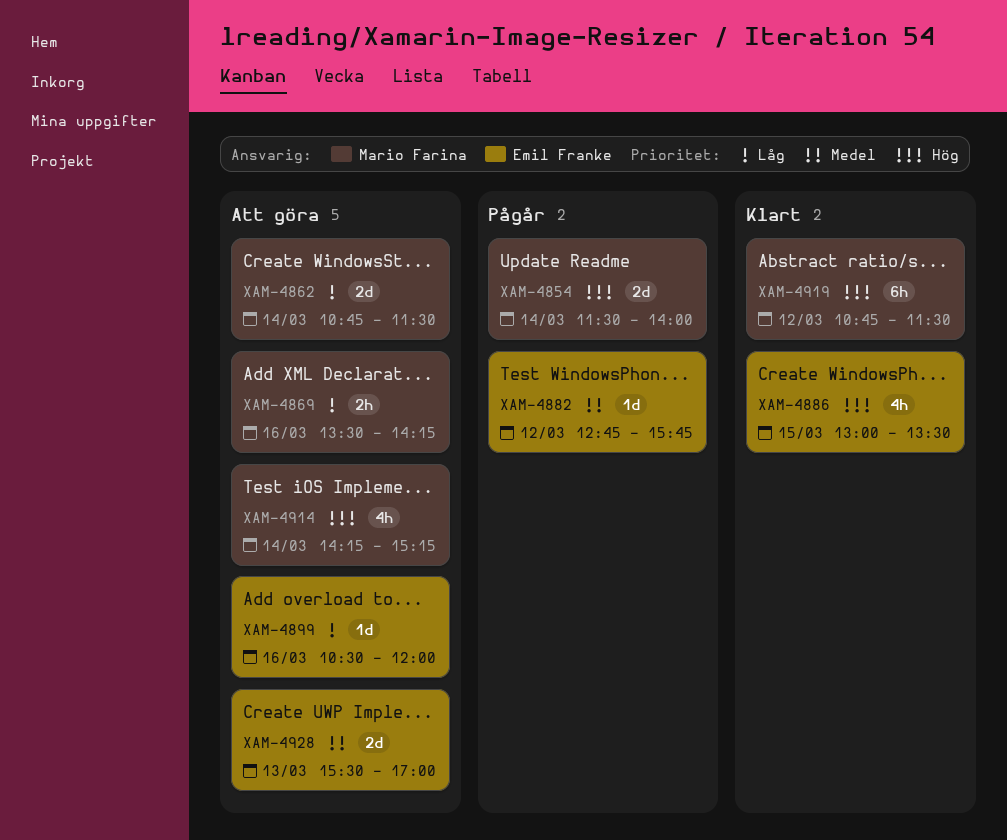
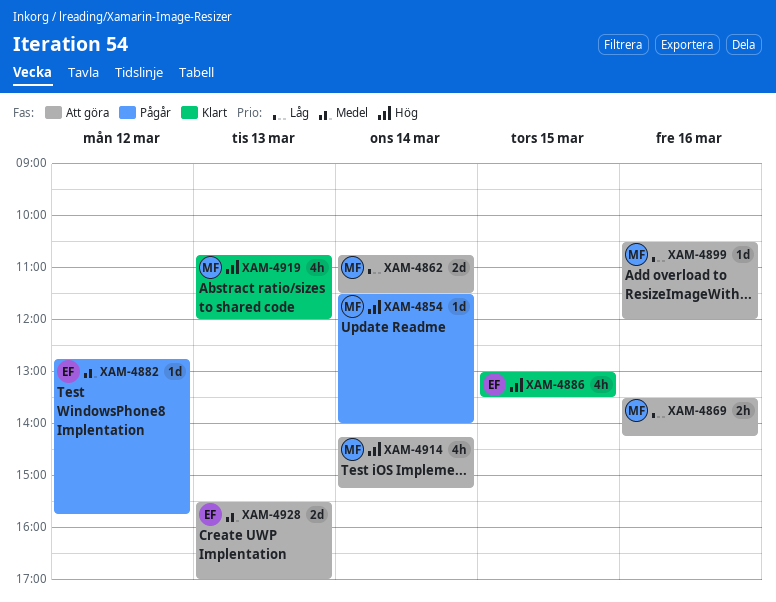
XAM-4854, estimate: 2d -> 1d
XAM-4899, owner: Emil Franke -> Mario Farina
XAM-4919, estimate: 6h -> 4h
XAM-4919, day: Mar 12 -> Mar 13
XAM-4919, ends: 11:30 -> 12:00

